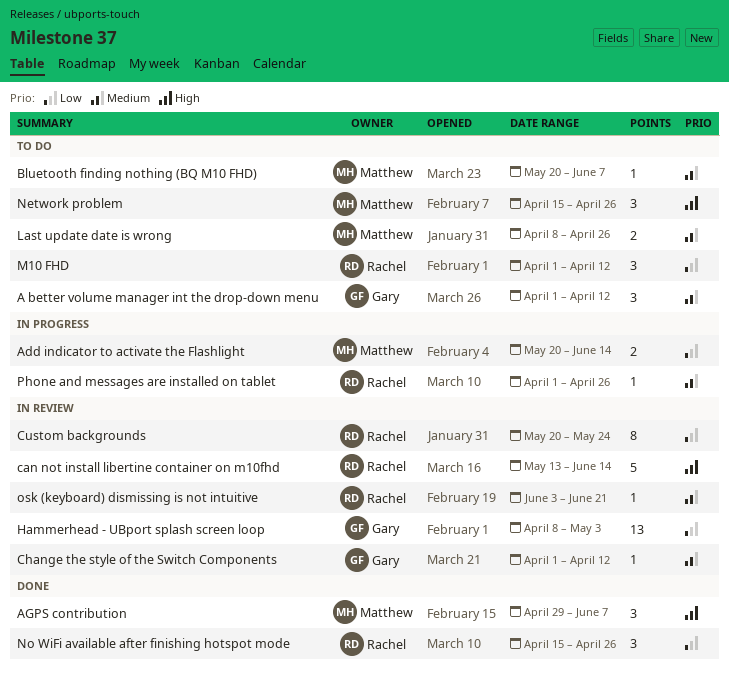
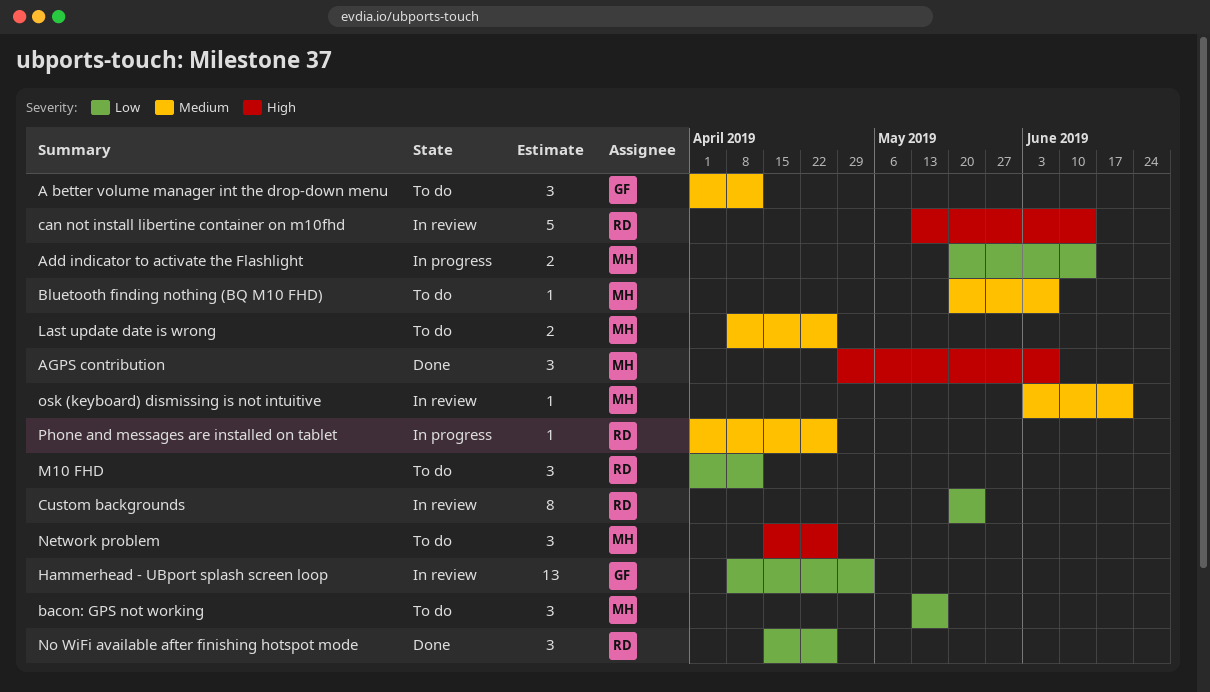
bacon: GPS not working: none -> present
Change the style of the Switch Components: present -> none
osk (keyboard) dismissing is not intuitive, owner: Rachel -> Matthew

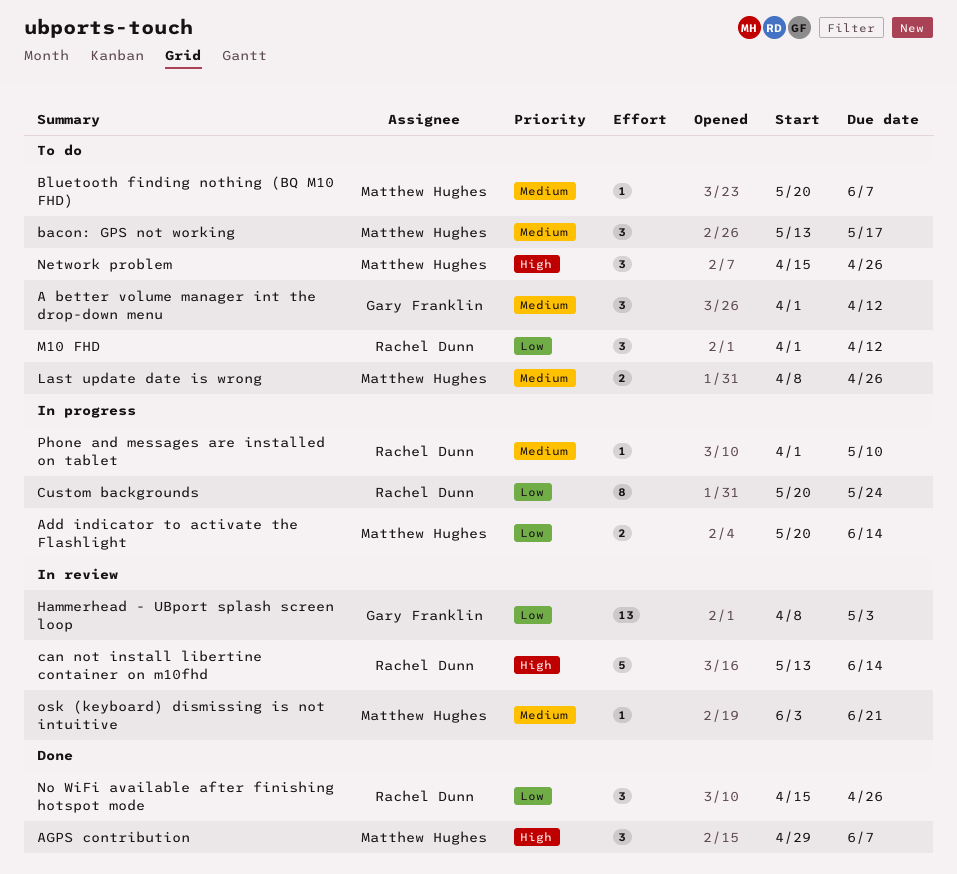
bacon: GPS not working, priority: Low -> Medium
Custom backgrounds, status: In review -> In progress
Phone and messages are installed on tablet, due: Apr 26 -> May 10

